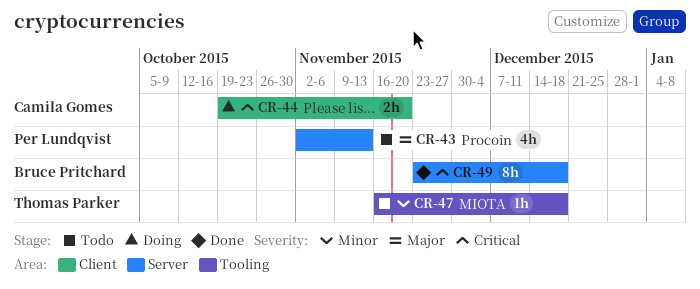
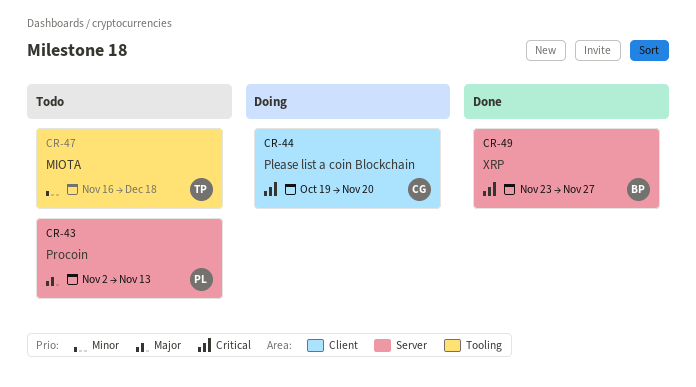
CR-49, due: Dec 18 -> Nov 27

